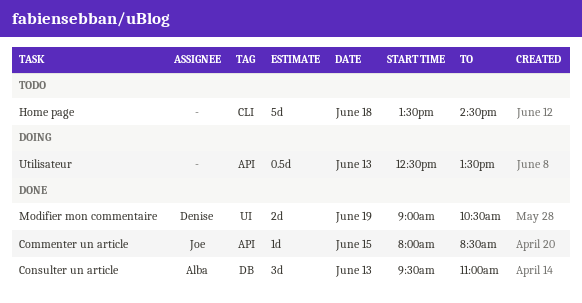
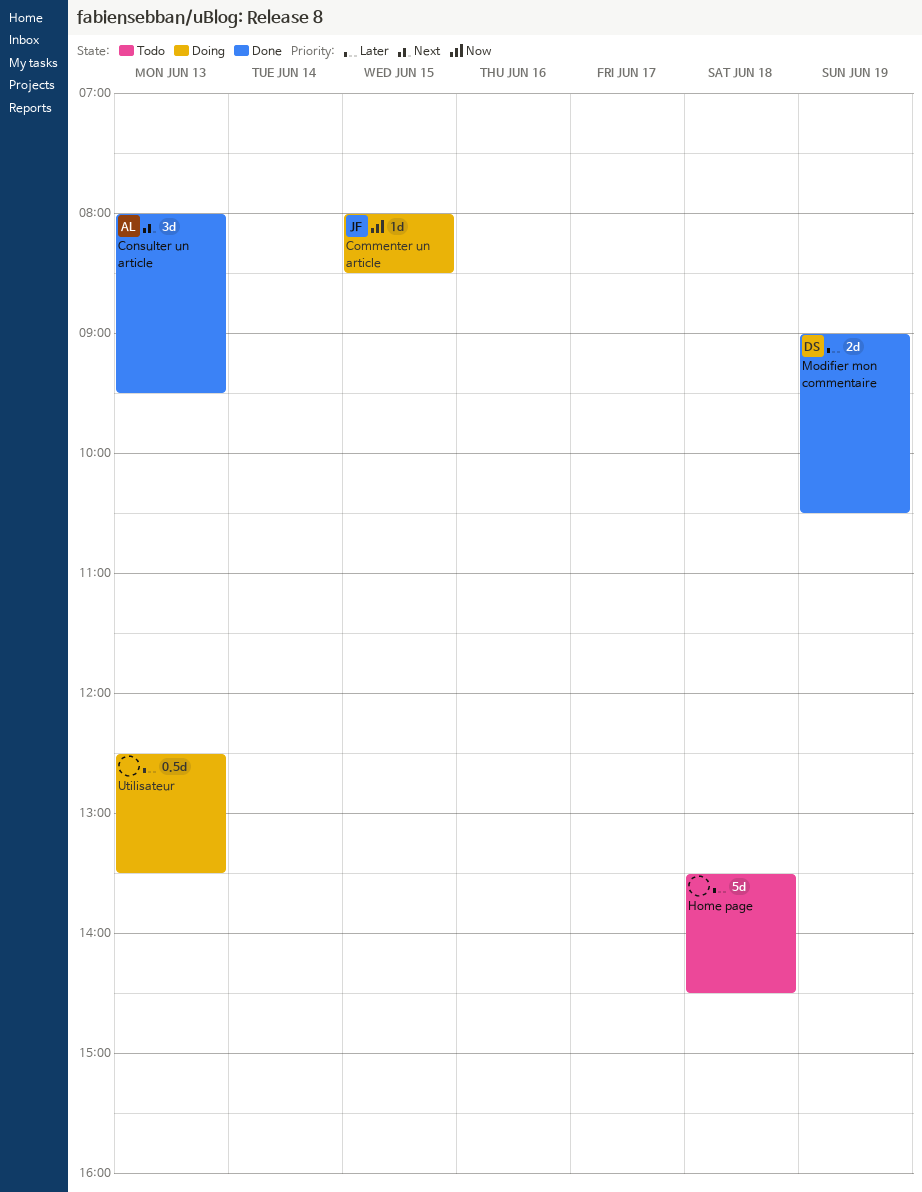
Commenter un article, status: Done -> Doing
Consulter un article, begins: 09:30 -> 08:00
Consulter un article, ends: 11:00 -> 09:30

